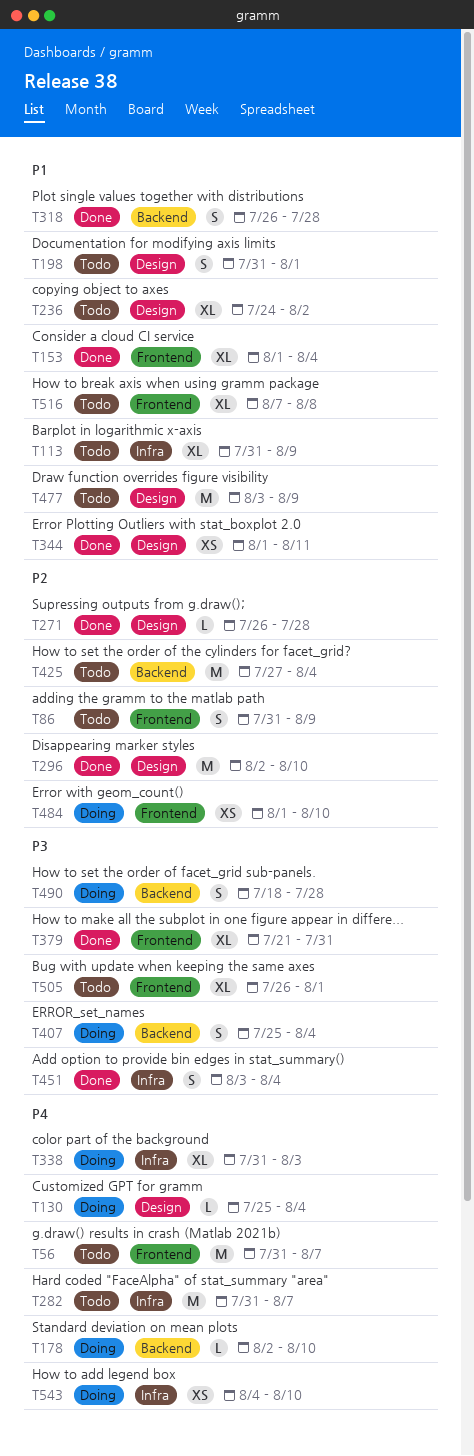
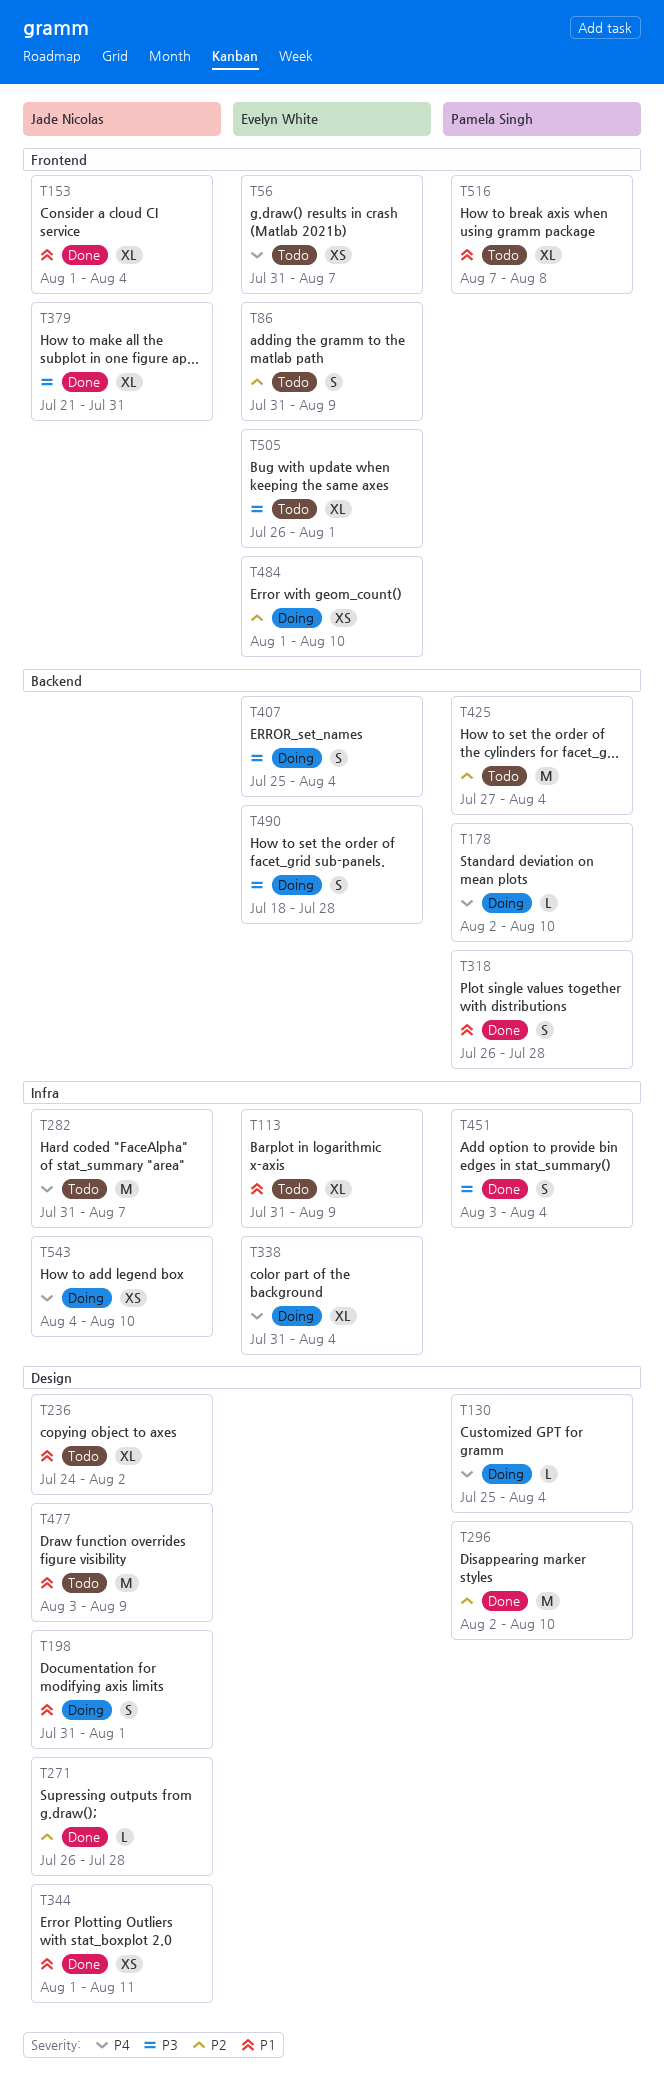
T56, estimate: M -> XS
T198, status: Todo -> Doing
T338, due: Aug 3 -> Aug 4

